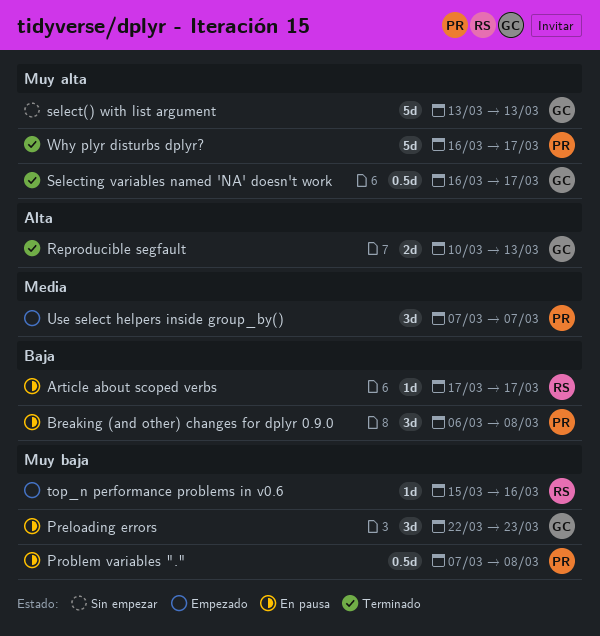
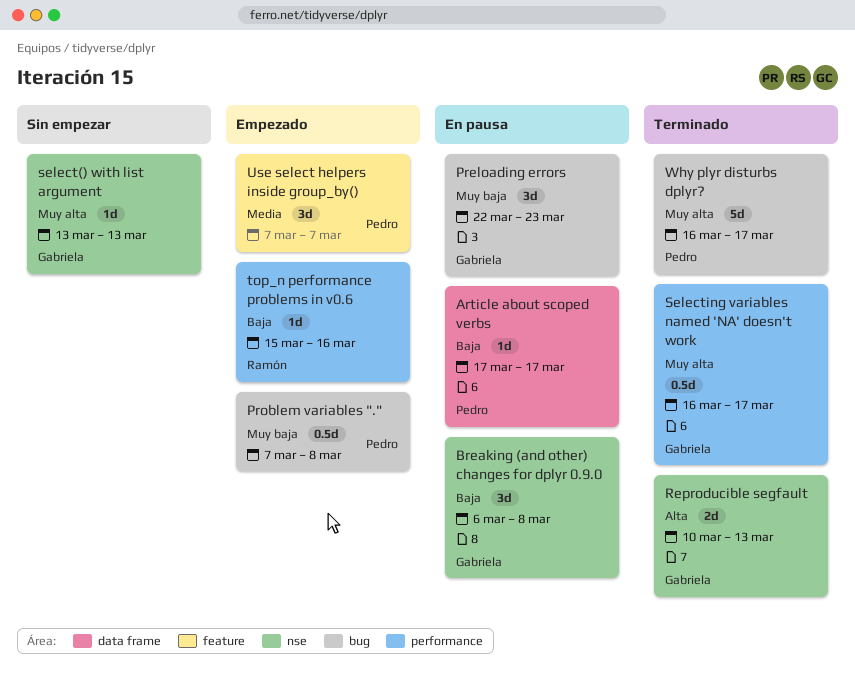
Article about scoped verbs, owner: Ramón -> Pedro
Breaking (and other) changes for dplyr 0.9.0, owner: Pedro -> Gabriela
Problem variables ".", status: En pausa -> Empezado
select() with list argument, estimate: 5d -> 1d
top_n performance problems in v0.6, priority: Muy baja -> Baja

